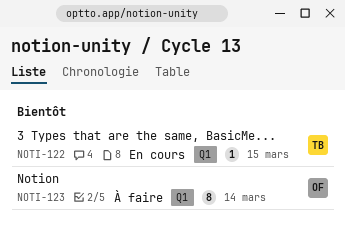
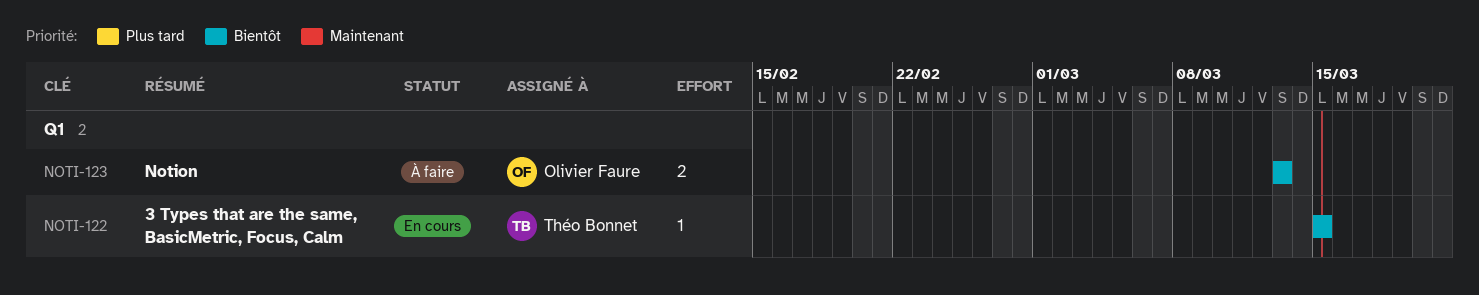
NOTI-123, estimate: 8 -> 2
NOTI-123, due: Mar 14 -> Mar 13

